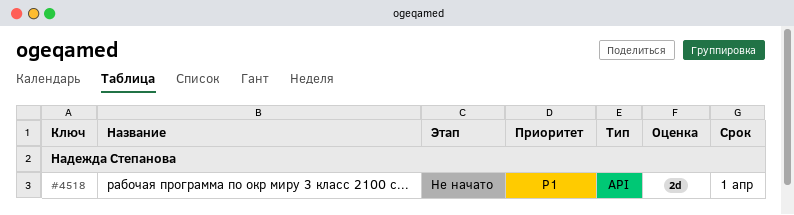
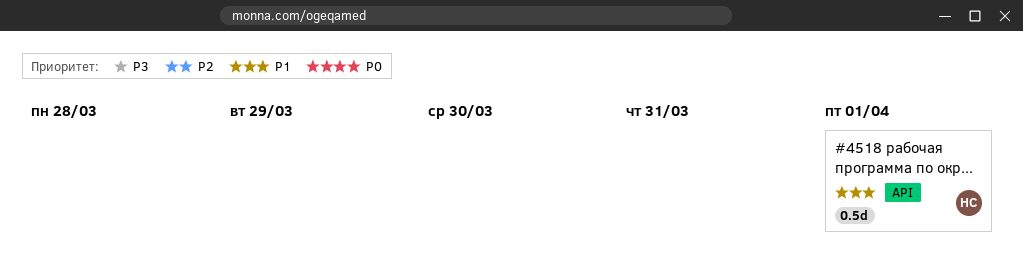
#4518, estimate: 2d -> 0.5d

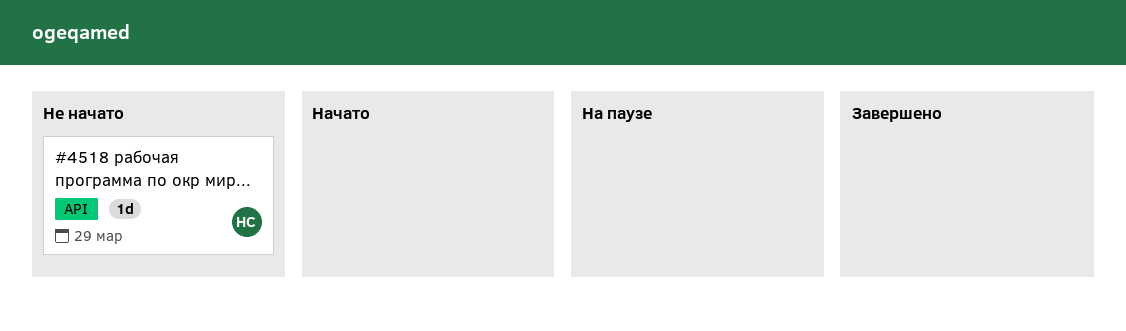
#4518, estimate: 0.5d -> 1d
#4518, due: Apr 1 -> Mar 29

